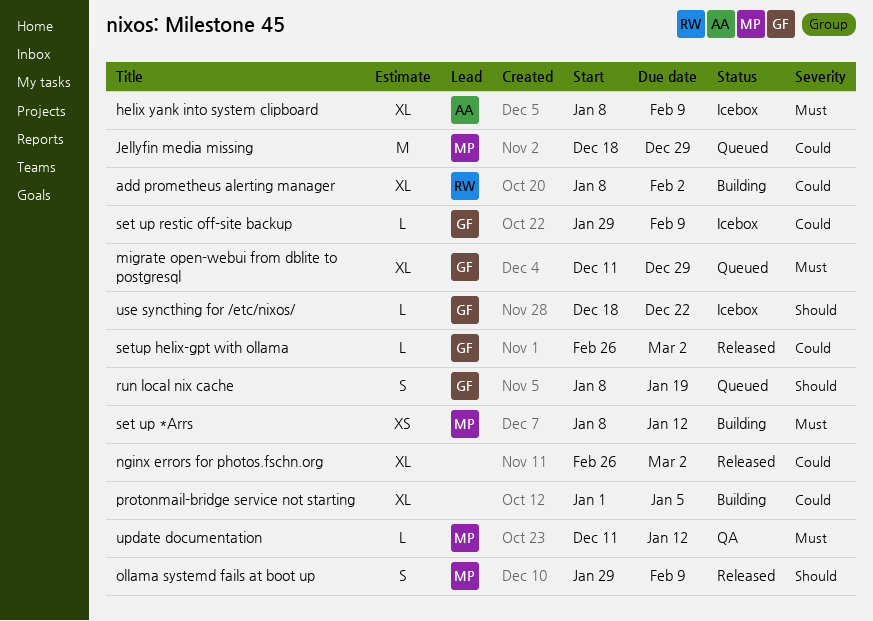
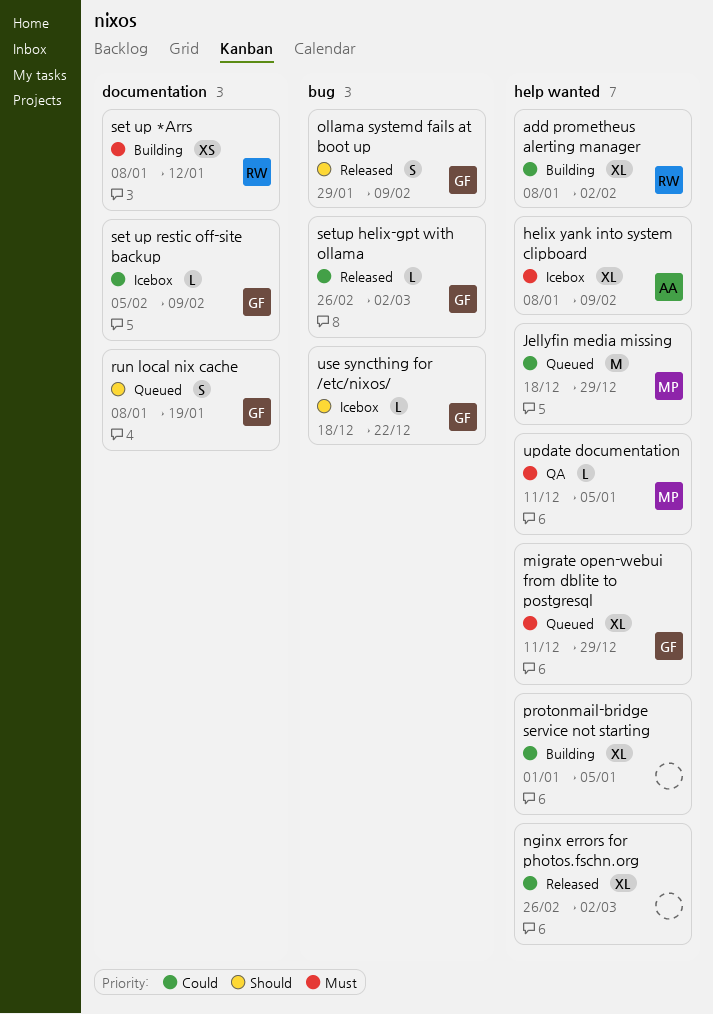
ollama systemd fails at boot up, owner: MP -> GF
set up *Arrs, owner: MP -> RW
set up restic off-site backup, start: Jan 29 -> Feb 5
update documentation, due: Jan 12 -> Jan 5

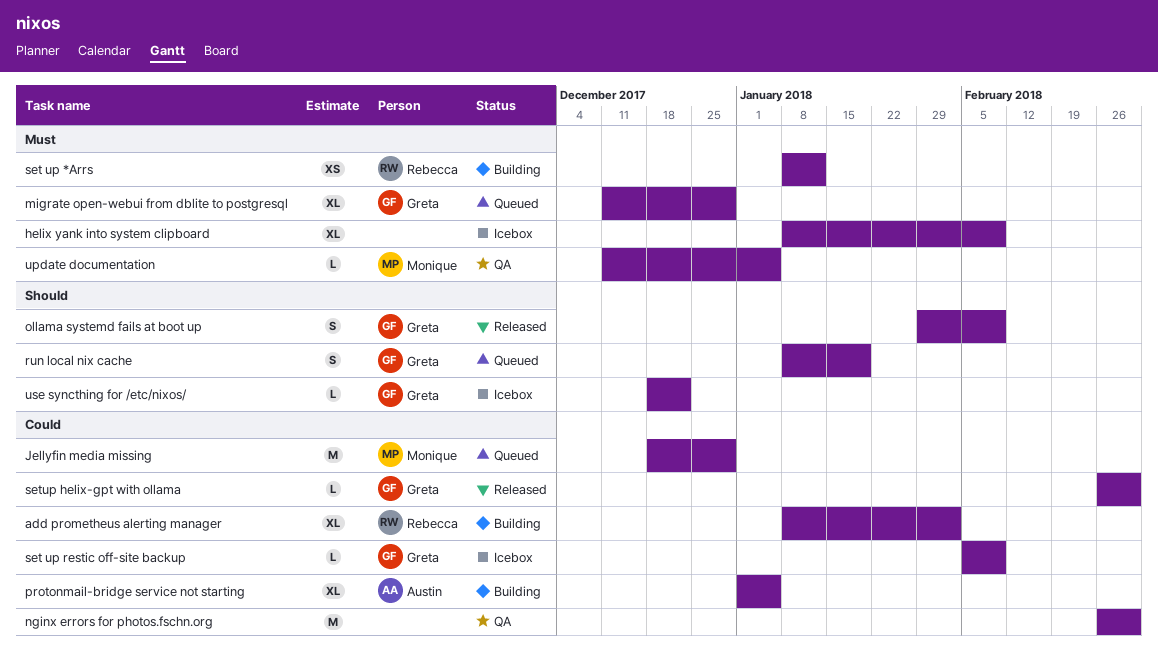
helix yank into system clipboard, owner: Austin -> none
nginx errors for photos.fschn.org, status: Released -> QA
nginx errors for photos.fschn.org, estimate: XL -> M
protonmail-bridge service not starting, owner: none -> Austin

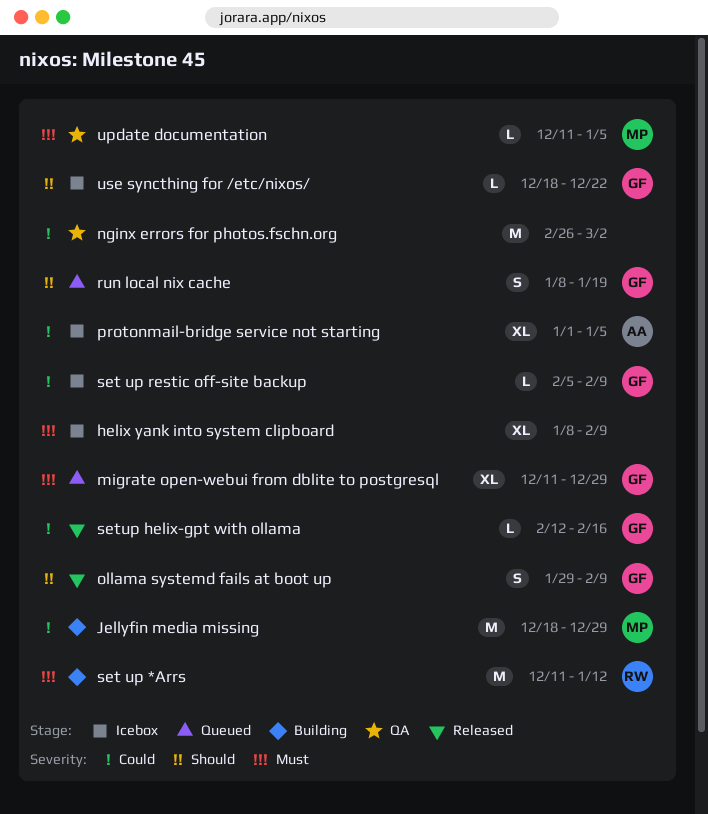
add prometheus alerting manager: present -> none
Jellyfin media missing, status: Queued -> Building
protonmail-bridge service not starting, status: Building -> Icebox
set up *Arrs, estimate: XS -> M
set up *Arrs, start: Jan 8 -> Dec 11
setup helix-gpt with ollama, start: Feb 26 -> Feb 12
setup helix-gpt with ollama, due: Mar 2 -> Feb 16

